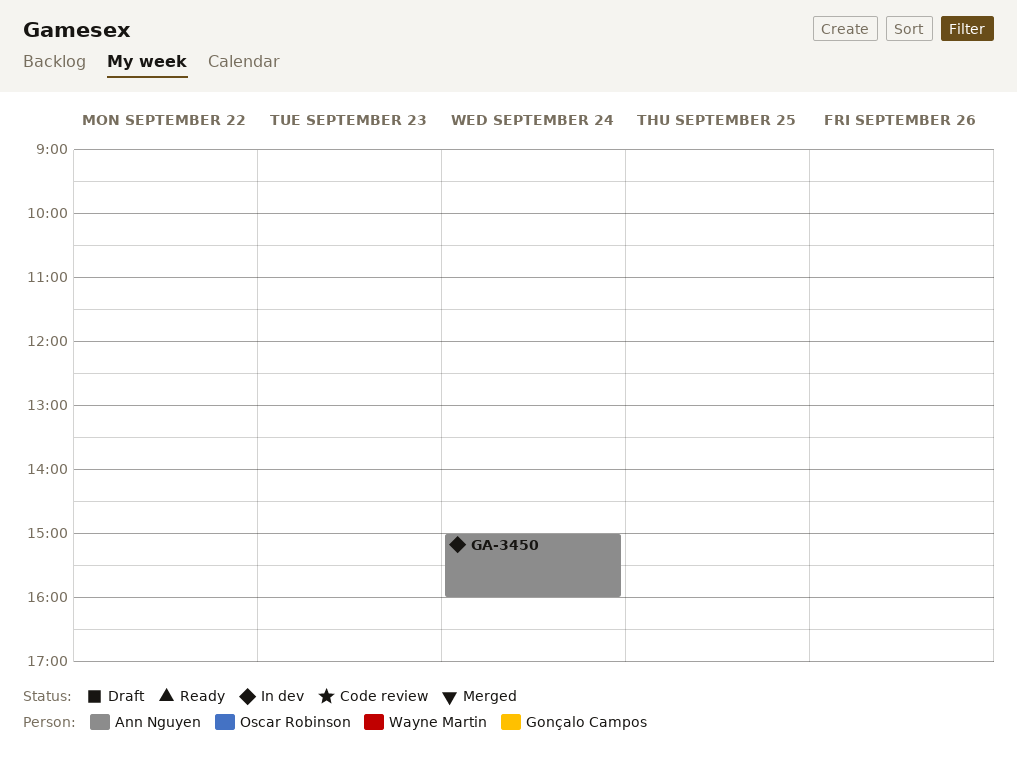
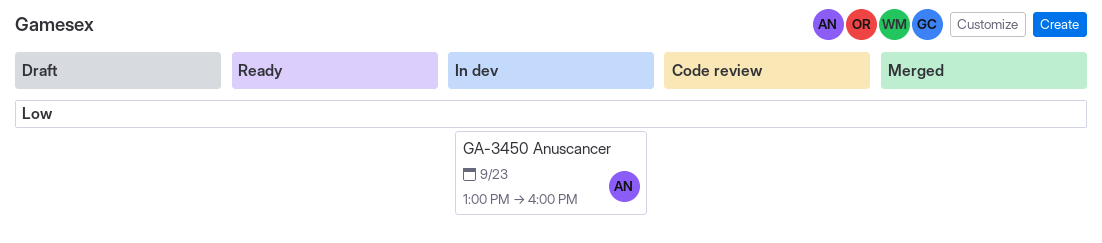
GA-3450, day: Sep 24 -> Sep 23
GA-3450, begins: 15:00 -> 13:00

